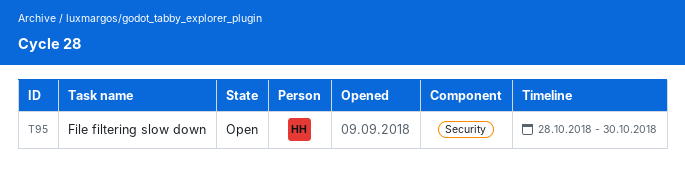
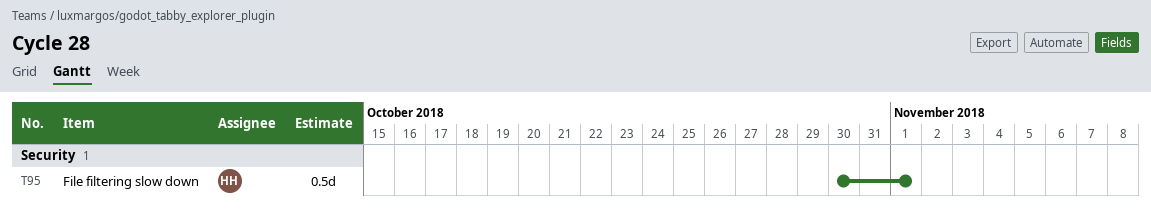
T95, start: Oct 28 -> Oct 30
T95, due: Oct 30 -> Nov 1

